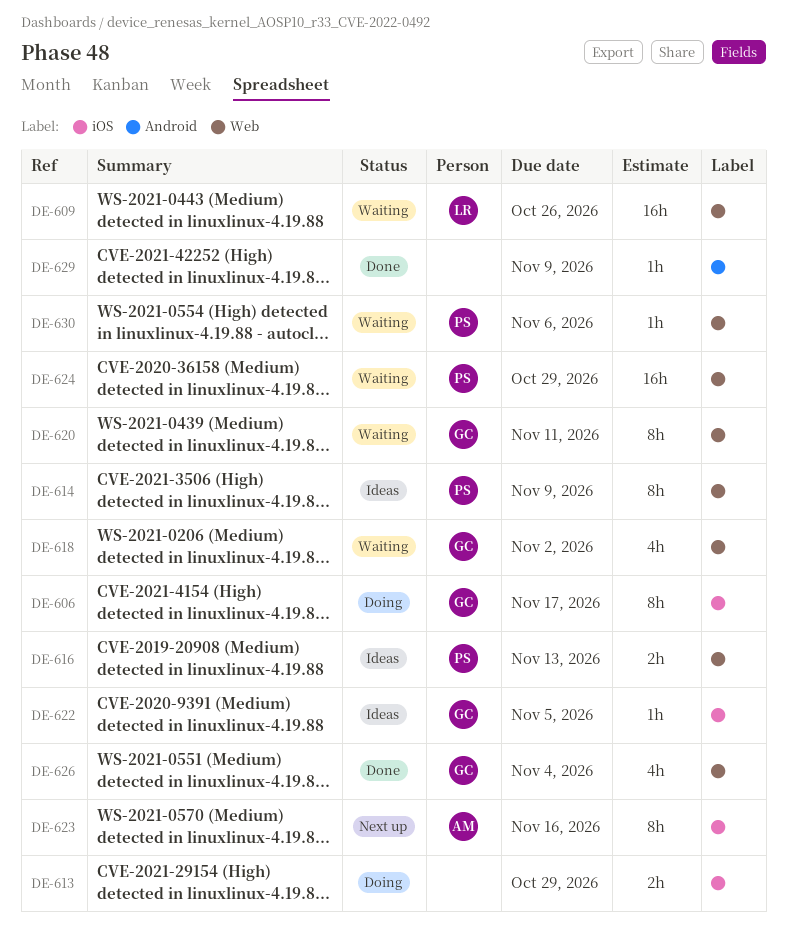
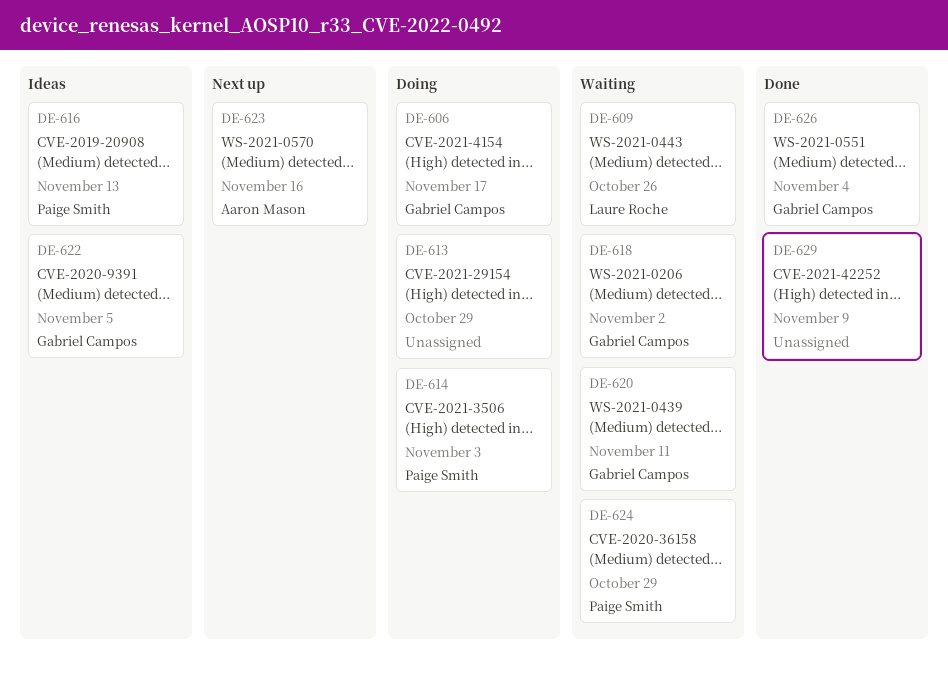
DE-614, status: Ideas -> Doing
DE-614, due: Nov 9 -> Nov 3
DE-630: present -> none

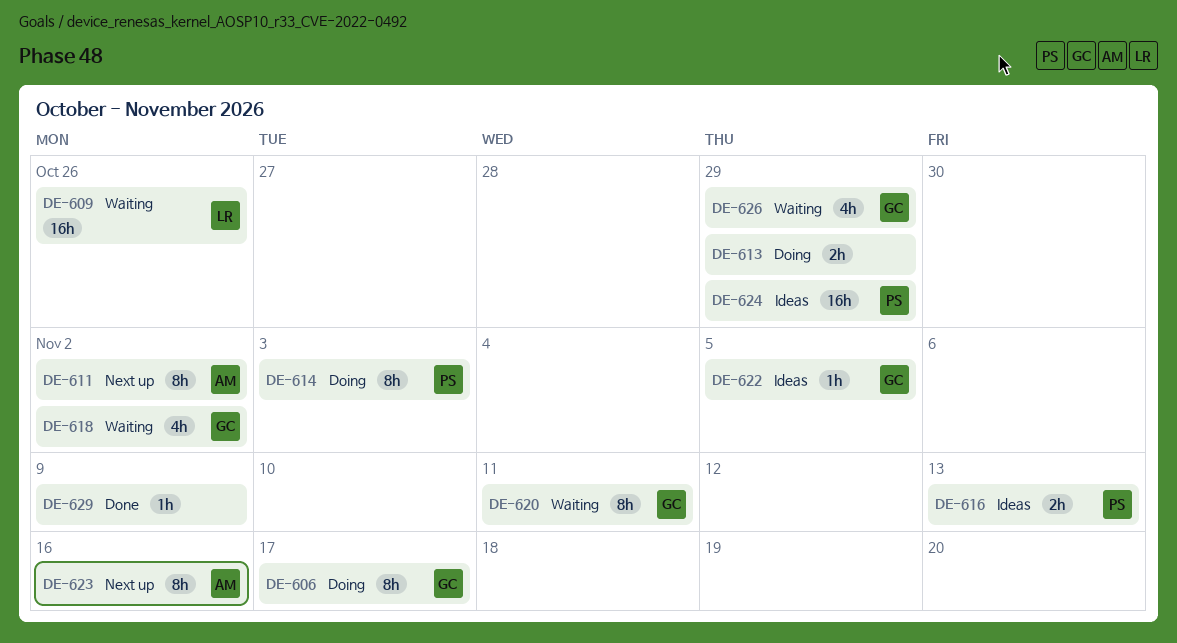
DE-611: none -> present
DE-624, status: Waiting -> Ideas
DE-626, status: Done -> Waiting
DE-626, due: Nov 4 -> Oct 29

